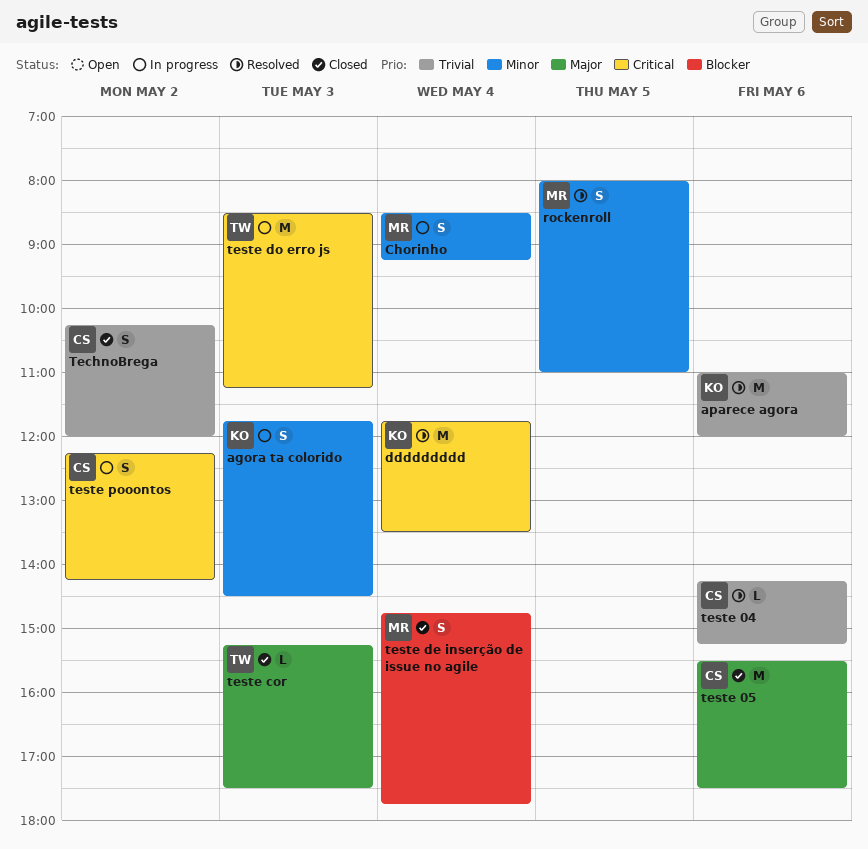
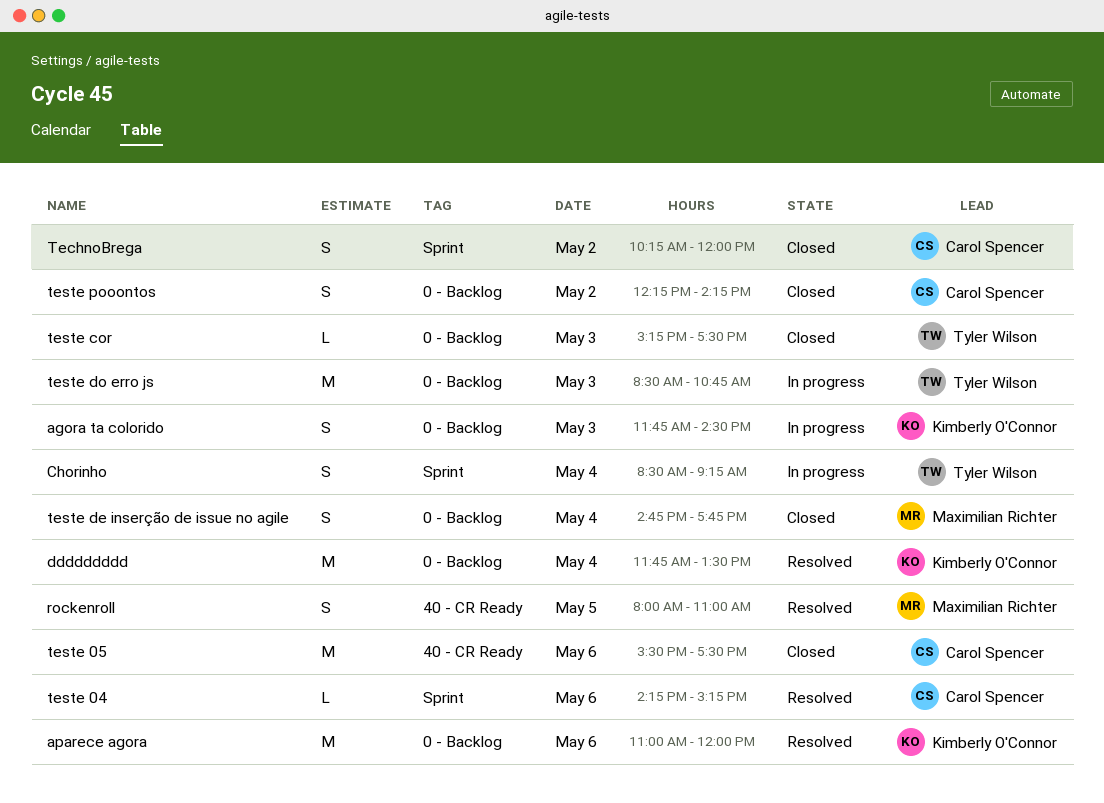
Chorinho, owner: Maximilian Richter -> Tyler Wilson
teste do erro js, ends: 11:15 -> 10:45
teste pooontos, status: In progress -> Closed

